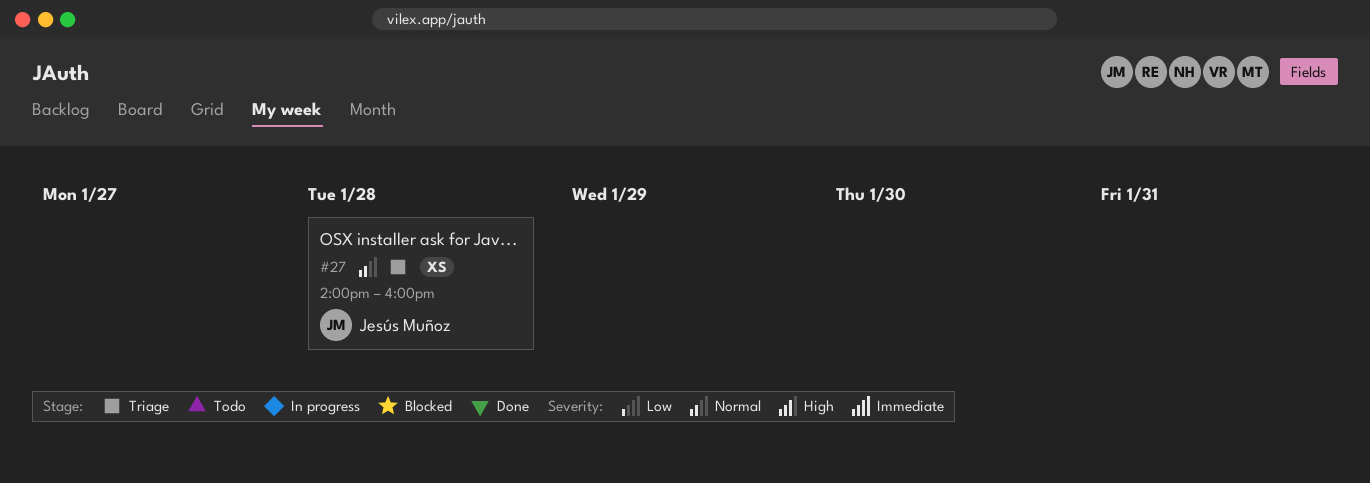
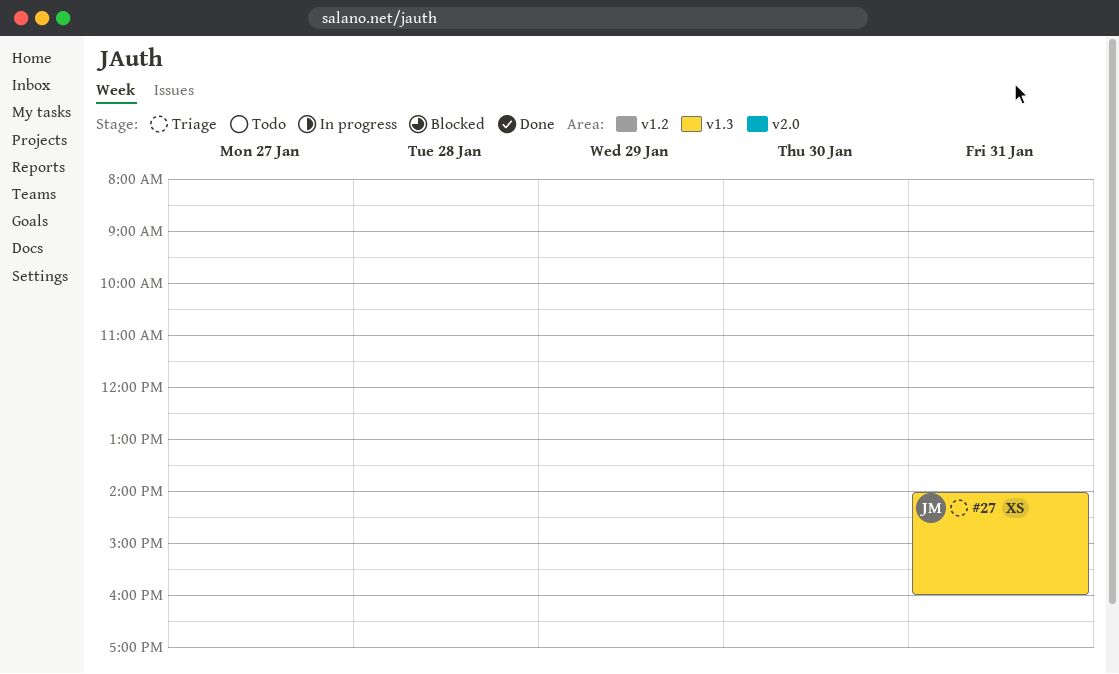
#27, day: Jan 28 -> Jan 31

